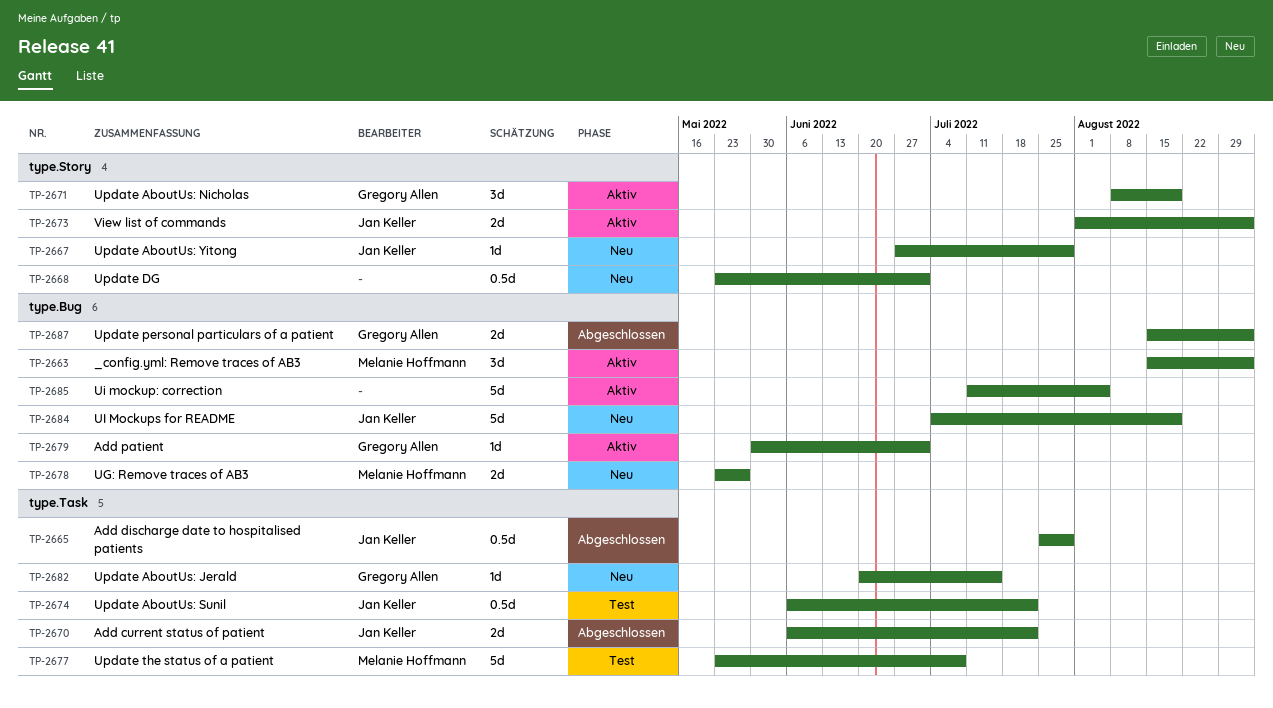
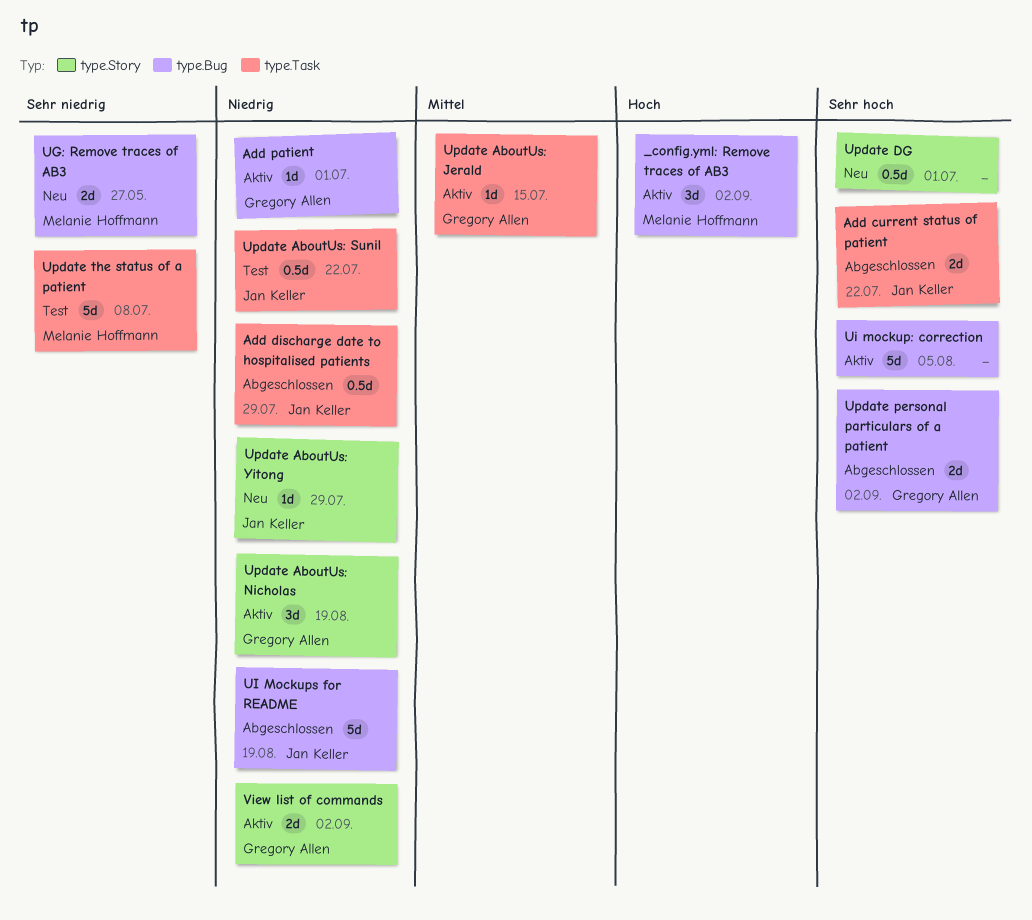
UI Mockups for README, status: Neu -> Abgeschlossen
Update AboutUs: Jerald, status: Neu -> Aktiv
View list of commands, owner: Jan Keller -> Gregory Allen

